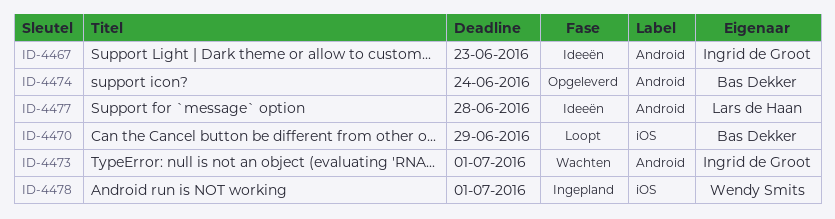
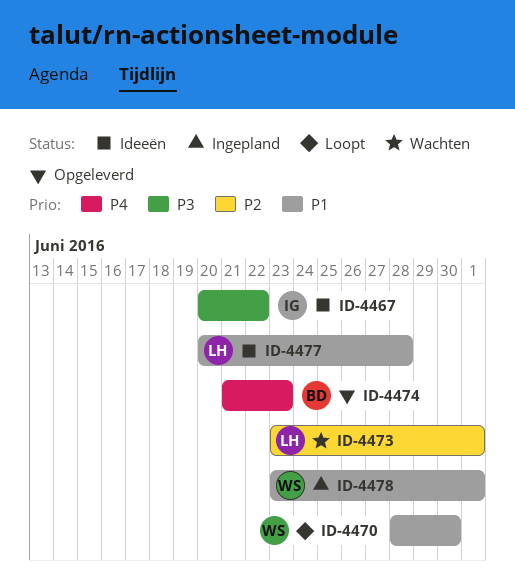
ID-4467, due: Jun 23 -> Jun 22
ID-4470, owner: Bas Dekker -> Wendy Smits
ID-4470, due: Jun 29 -> Jun 30
ID-4473, owner: Ingrid de Groot -> Lars de Haan
ID-4474, due: Jun 24 -> Jun 23

